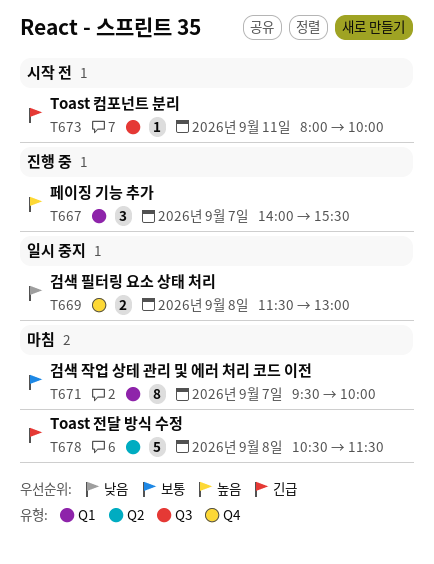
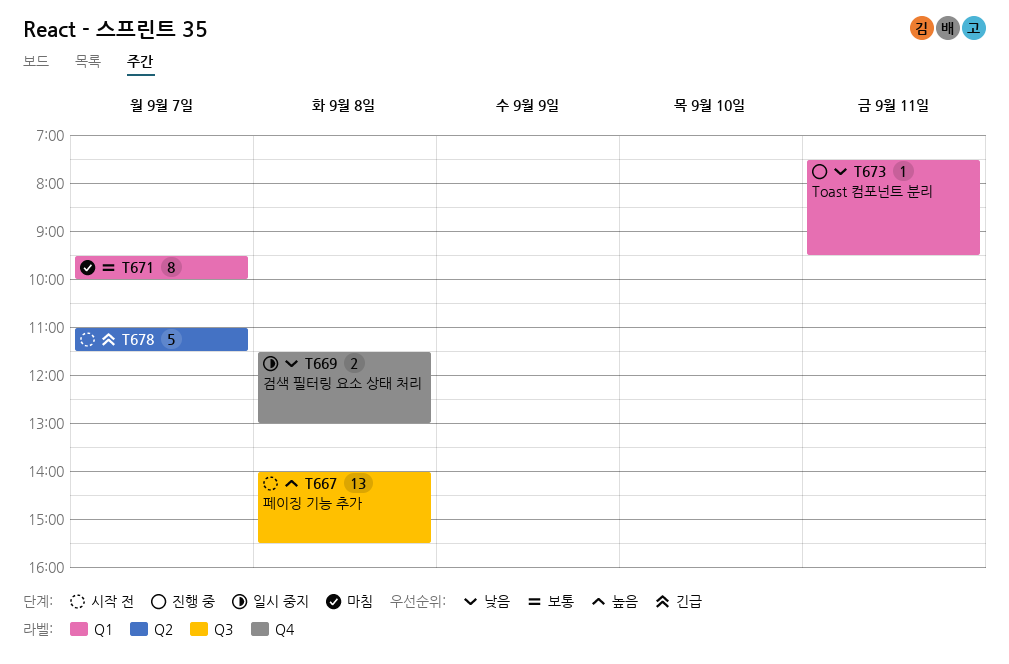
T667, status: 진행 중 -> 시작 전
T667, label: Q1 -> Q3
T667, estimate: 3 -> 13
T667, day: Sep 7 -> Sep 8
T673, status: 시작 전 -> 진행 중
T673, priority: 긴급 -> 낮음
T673, label: Q3 -> Q1
T673, begins: 08:00 -> 07:30
T673, ends: 10:00 -> 09:30
T678, status: 마침 -> 시작 전
T678, day: Sep 8 -> Sep 7
T678, begins: 10:30 -> 11:00

